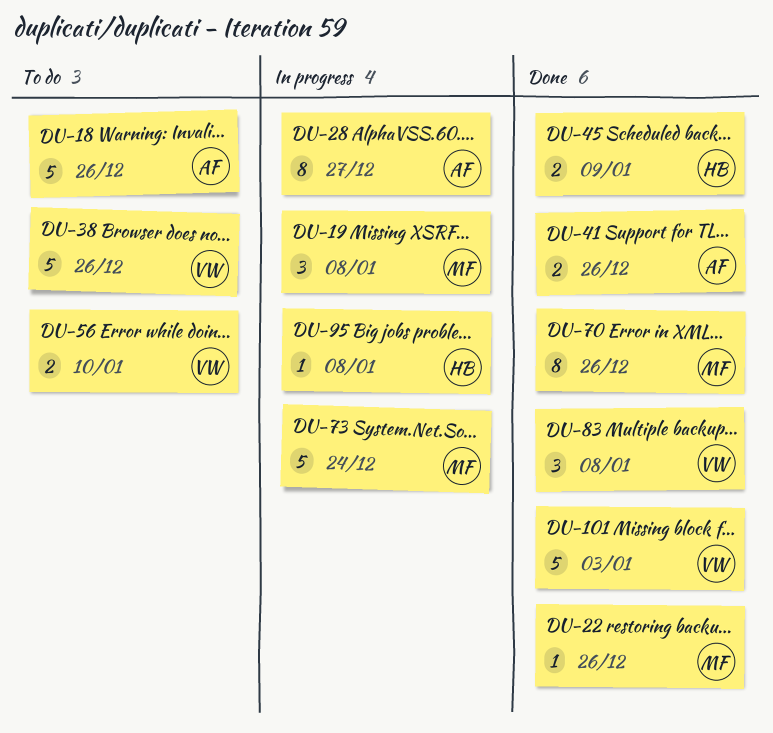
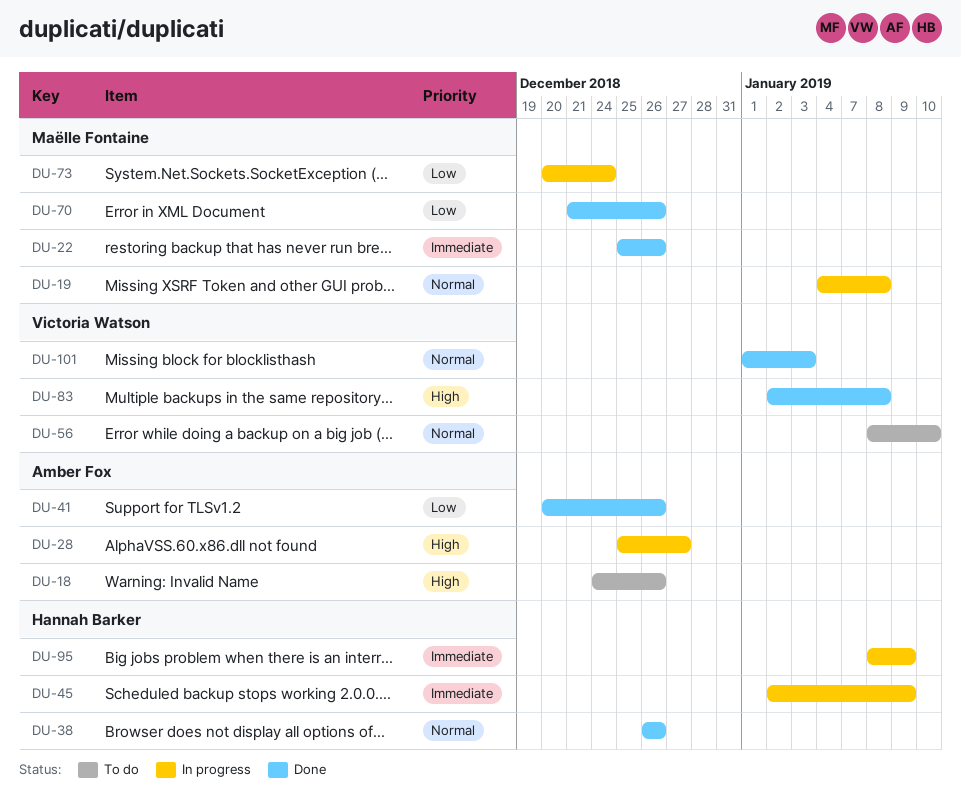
DU-38, status: To do -> Done
DU-38, owner: Victoria Watson -> Hannah Barker
DU-45, status: Done -> In progress
DU-95, due: Jan 8 -> Jan 9

